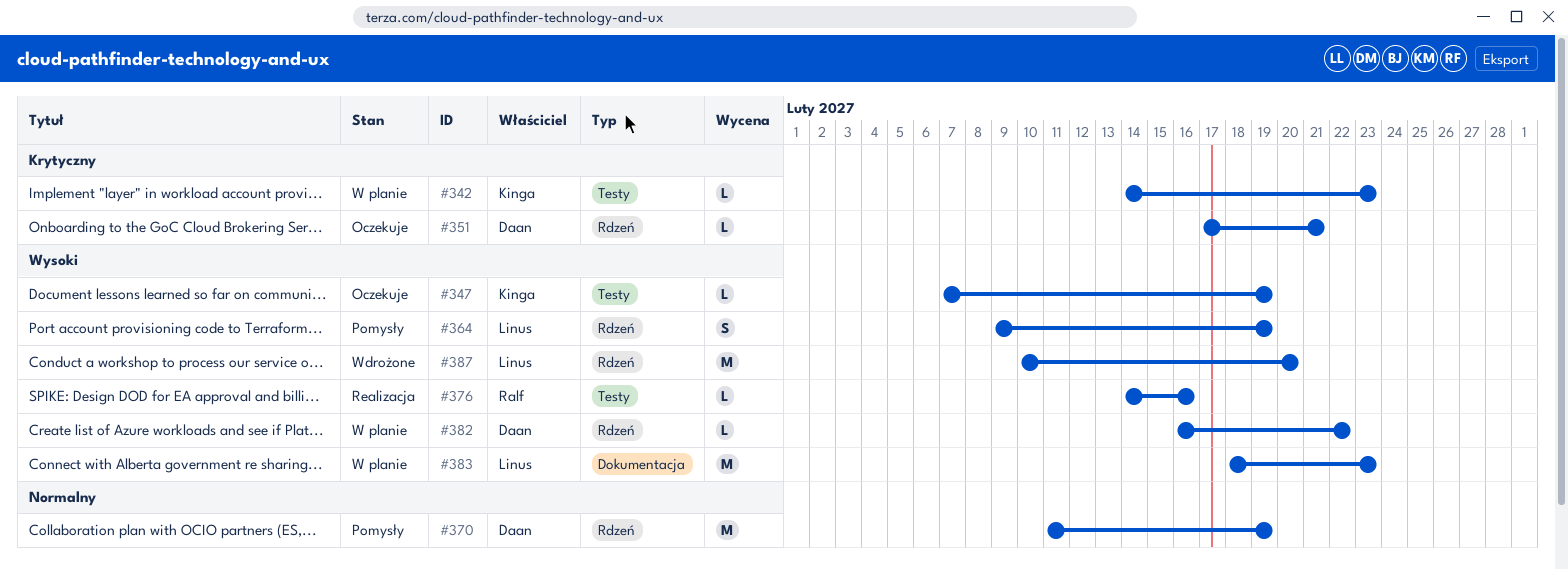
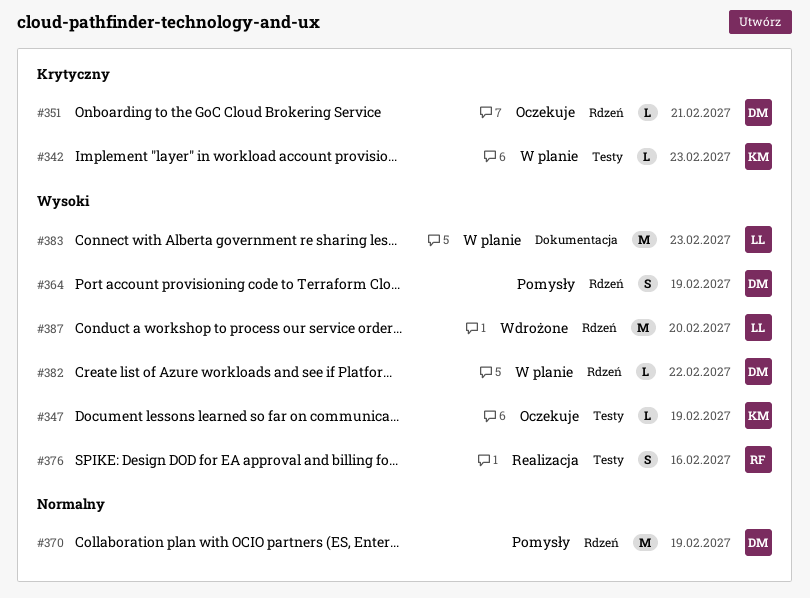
#364, owner: Linus -> Daan
#376, estimate: L -> S

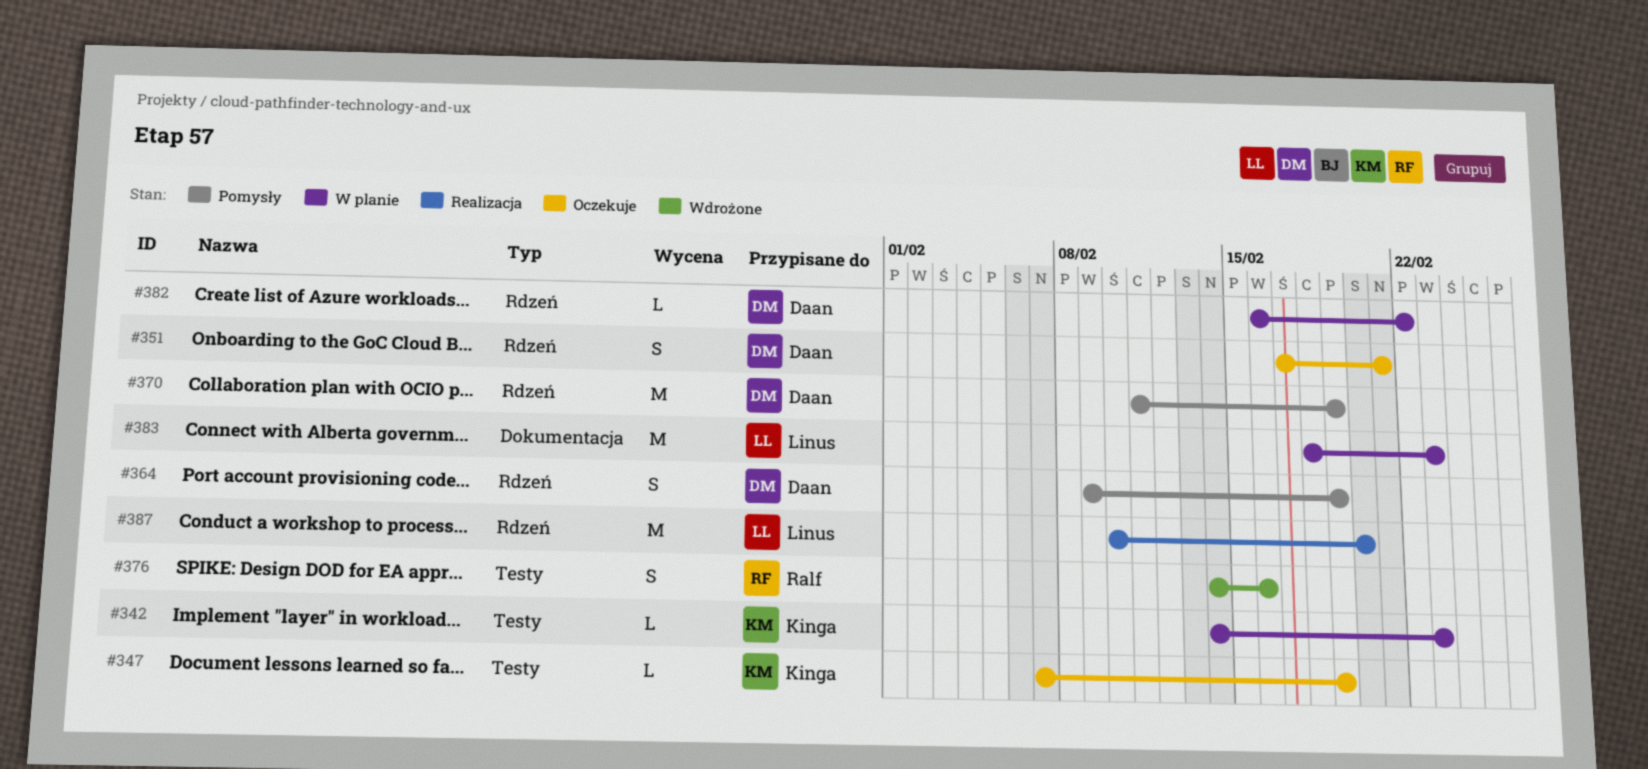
#351, estimate: L -> S
#376, status: Realizacja -> Wdrożone
#387, status: Wdrożone -> Realizacja

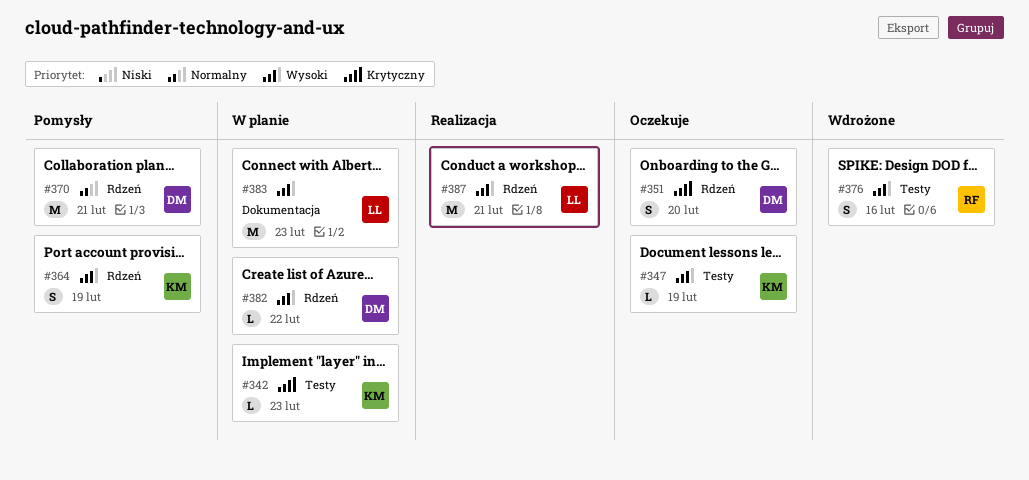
#351, due: Feb 21 -> Feb 20
#364, owner: Daan -> Kinga
#370, due: Feb 19 -> Feb 21
#387, due: Feb 20 -> Feb 21

